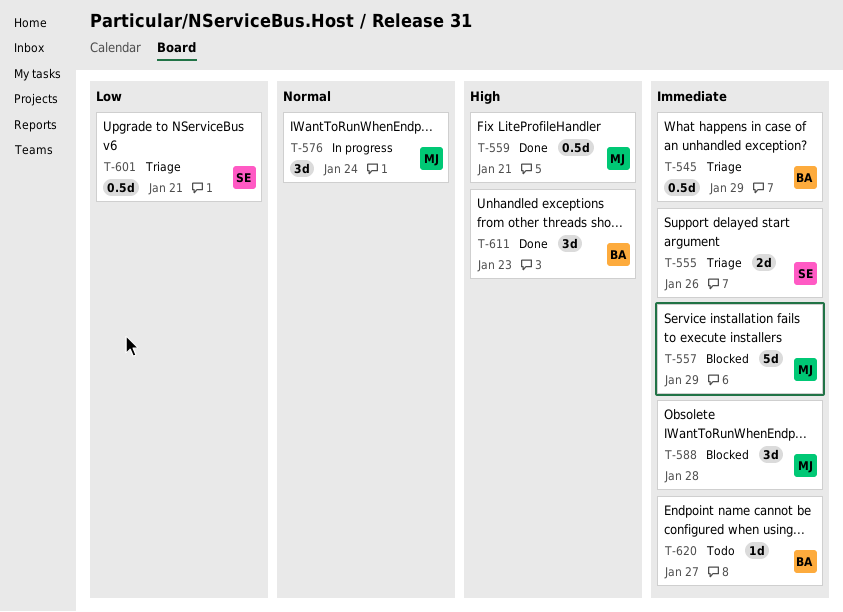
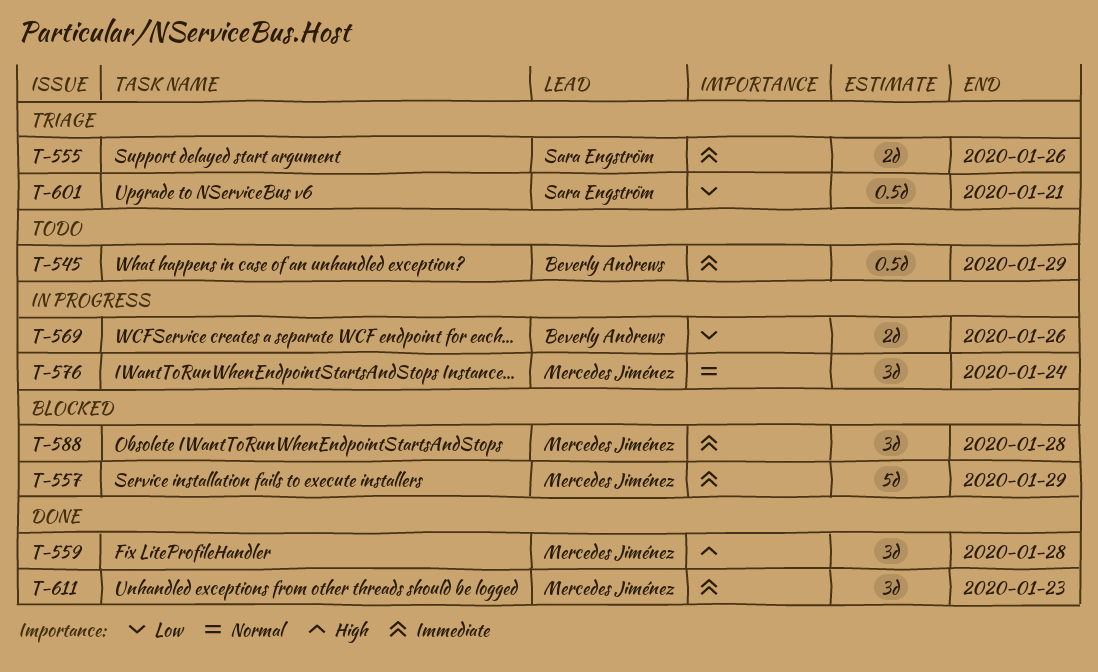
T-545, status: Triage -> Todo
T-559, estimate: 0.5d -> 3d
T-559, due: Jan 21 -> Jan 28
T-569: none -> present
T-611, owner: Beverly Andrews -> Mercedes Jiménez
T-611, priority: High -> Immediate
T-620: present -> none

